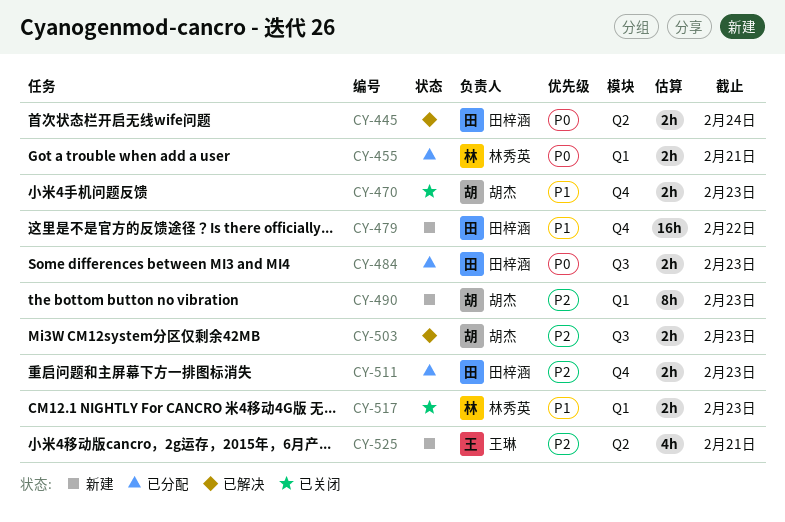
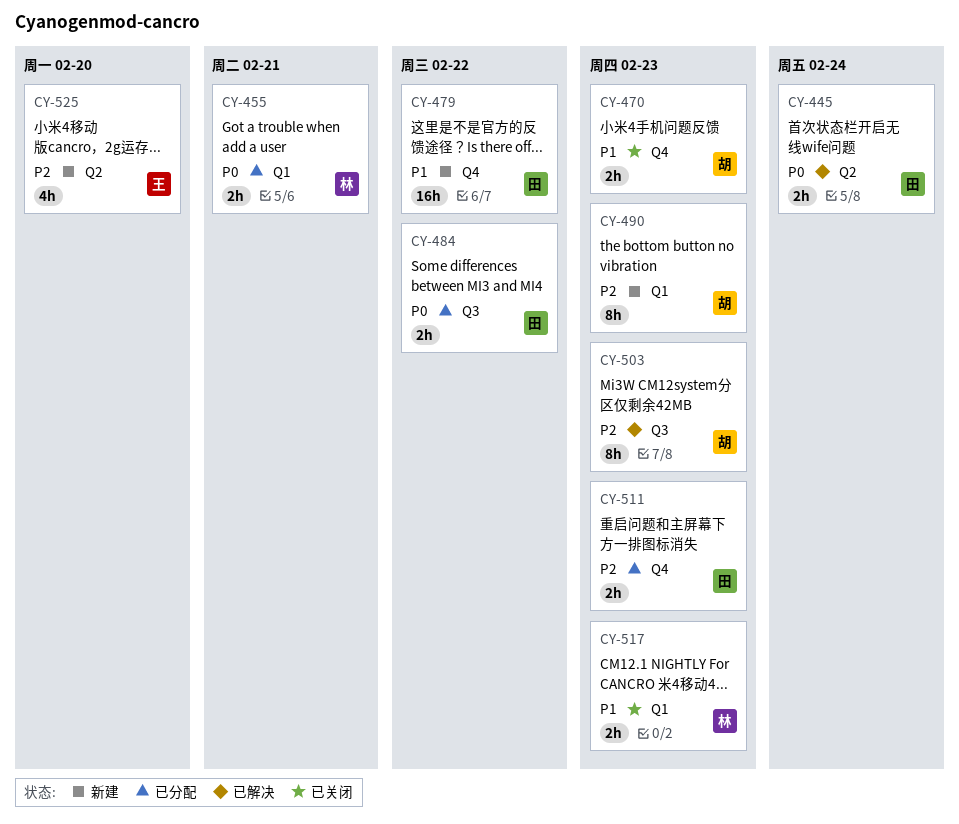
CY-484, due: Feb 23 -> Feb 22
CY-503, estimate: 2h -> 8h
CY-525, due: Feb 21 -> Feb 20

